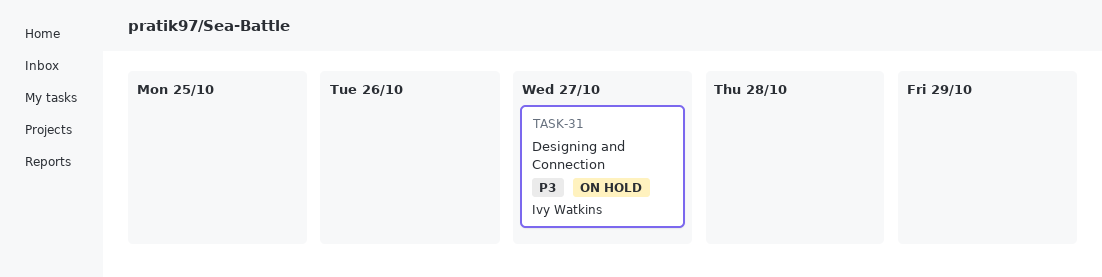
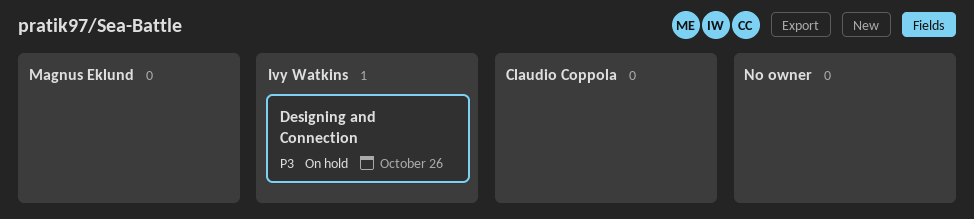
Designing and Connection, due: Oct 27 -> Oct 26

